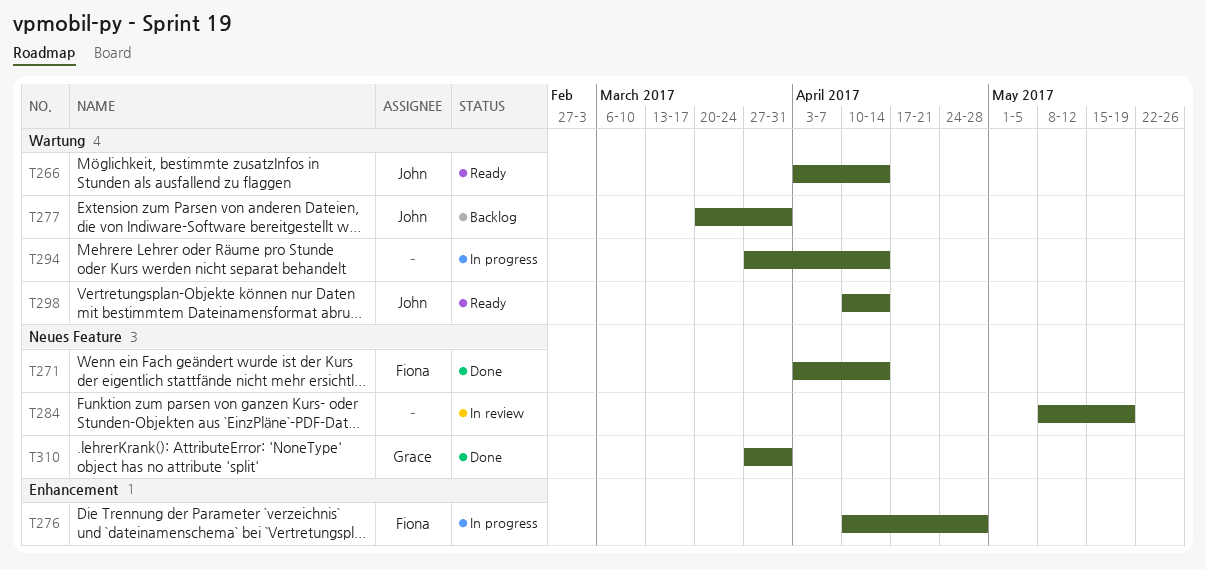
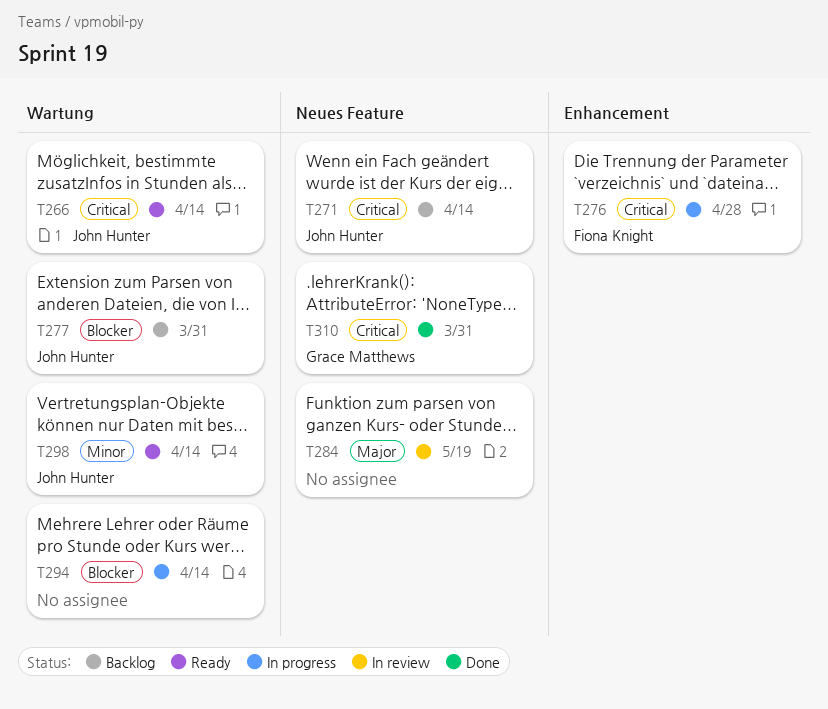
T271, status: Done -> Backlog
T271, owner: Fiona Knight -> John Hunter

